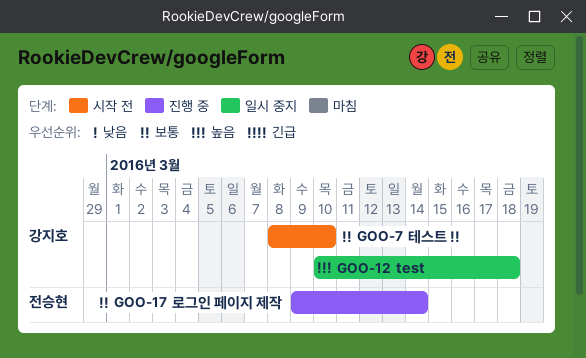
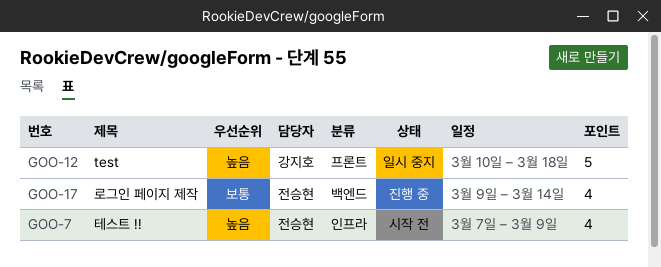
GOO-7, owner: 강지호 -> 전승현
GOO-7, priority: 보통 -> 높음
GOO-7, start: Mar 8 -> Mar 7
GOO-7, due: Mar 10 -> Mar 9

